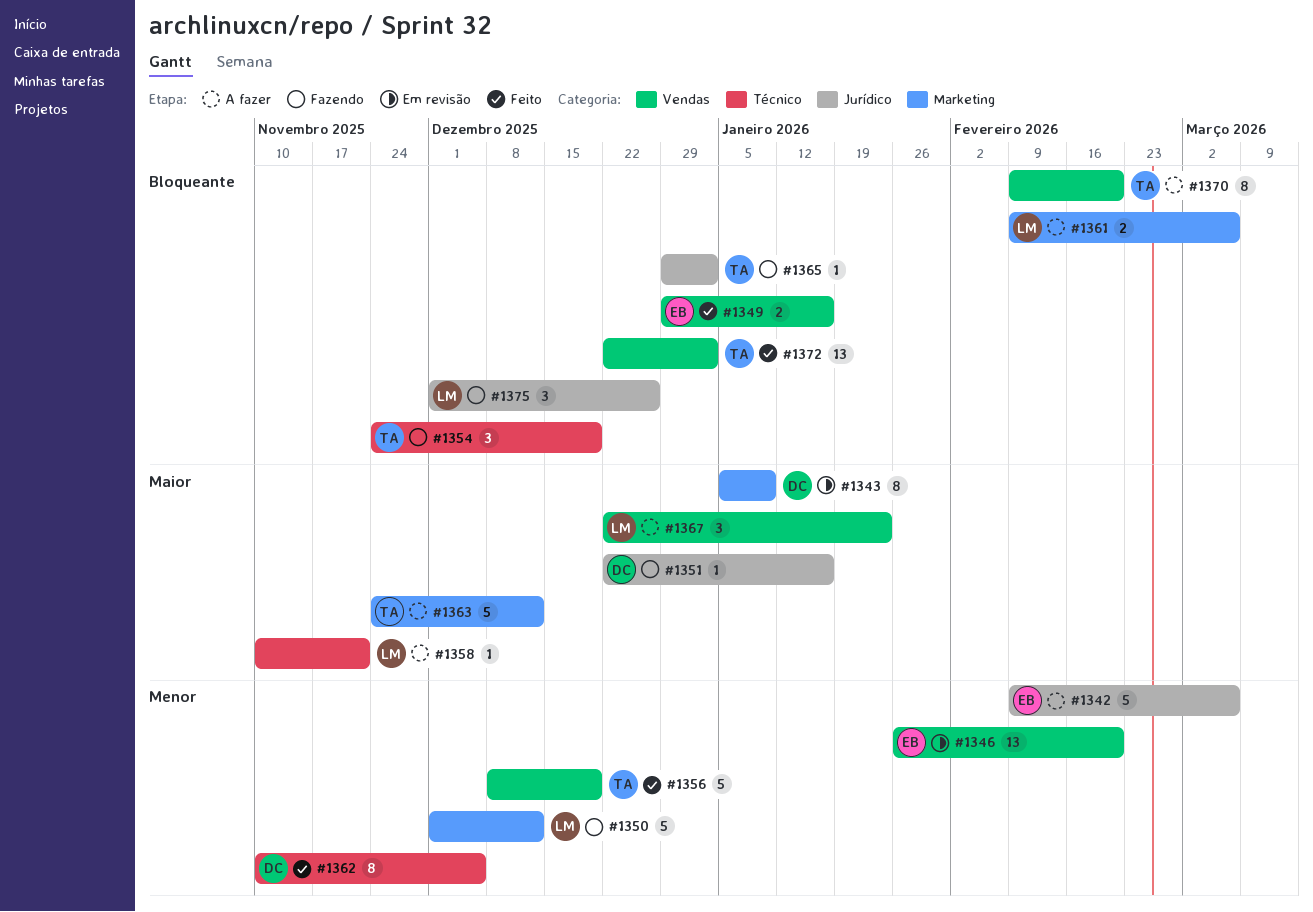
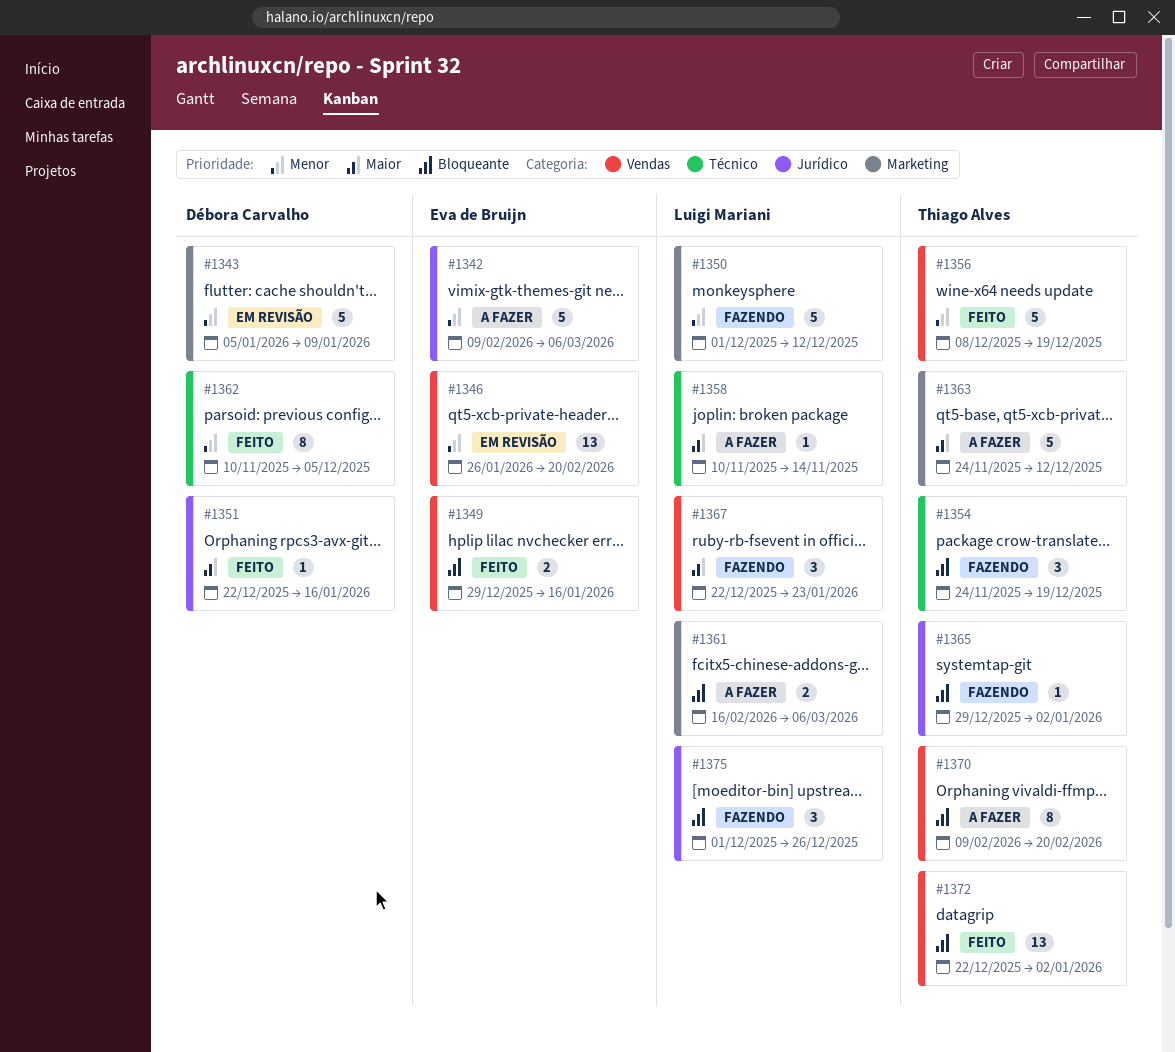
#1343, priority: Maior -> Menor
#1343, estimate: 8 -> 5
#1351, status: Fazendo -> Feito
#1358, due: Nov 21 -> Nov 14
#1361, start: Feb 9 -> Feb 16
#1367, status: A fazer -> Fazendo

